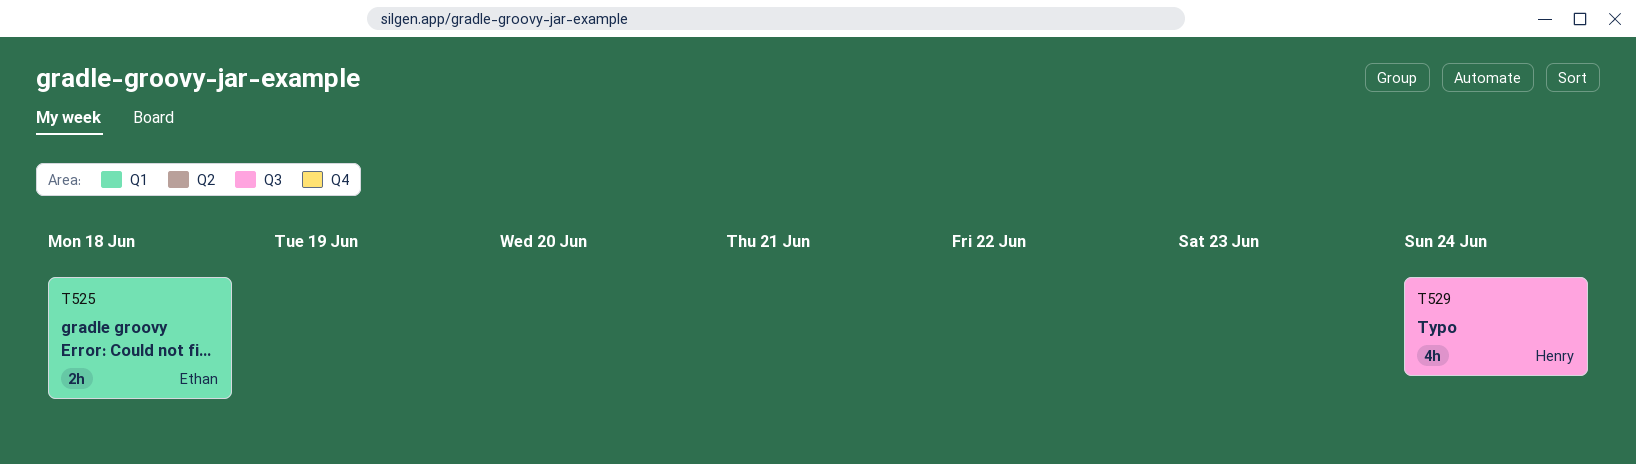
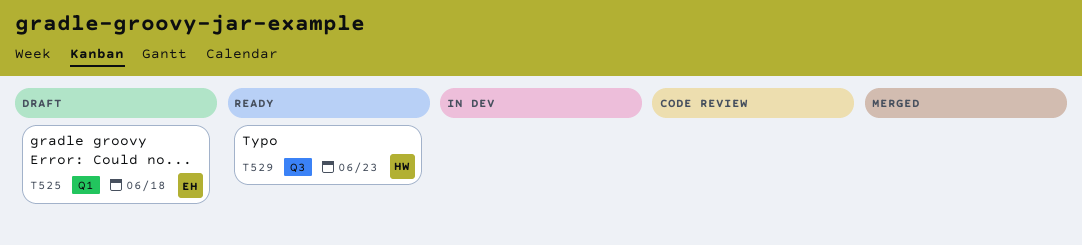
T529, due: Jun 24 -> Jun 23

